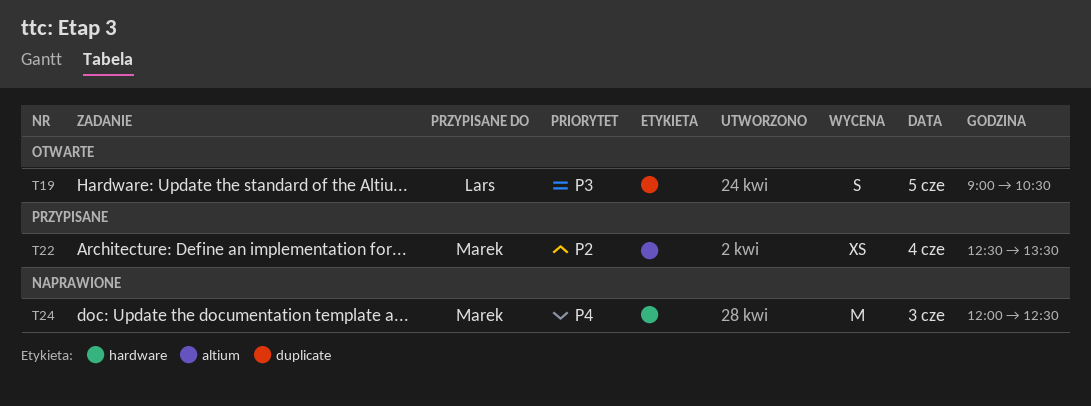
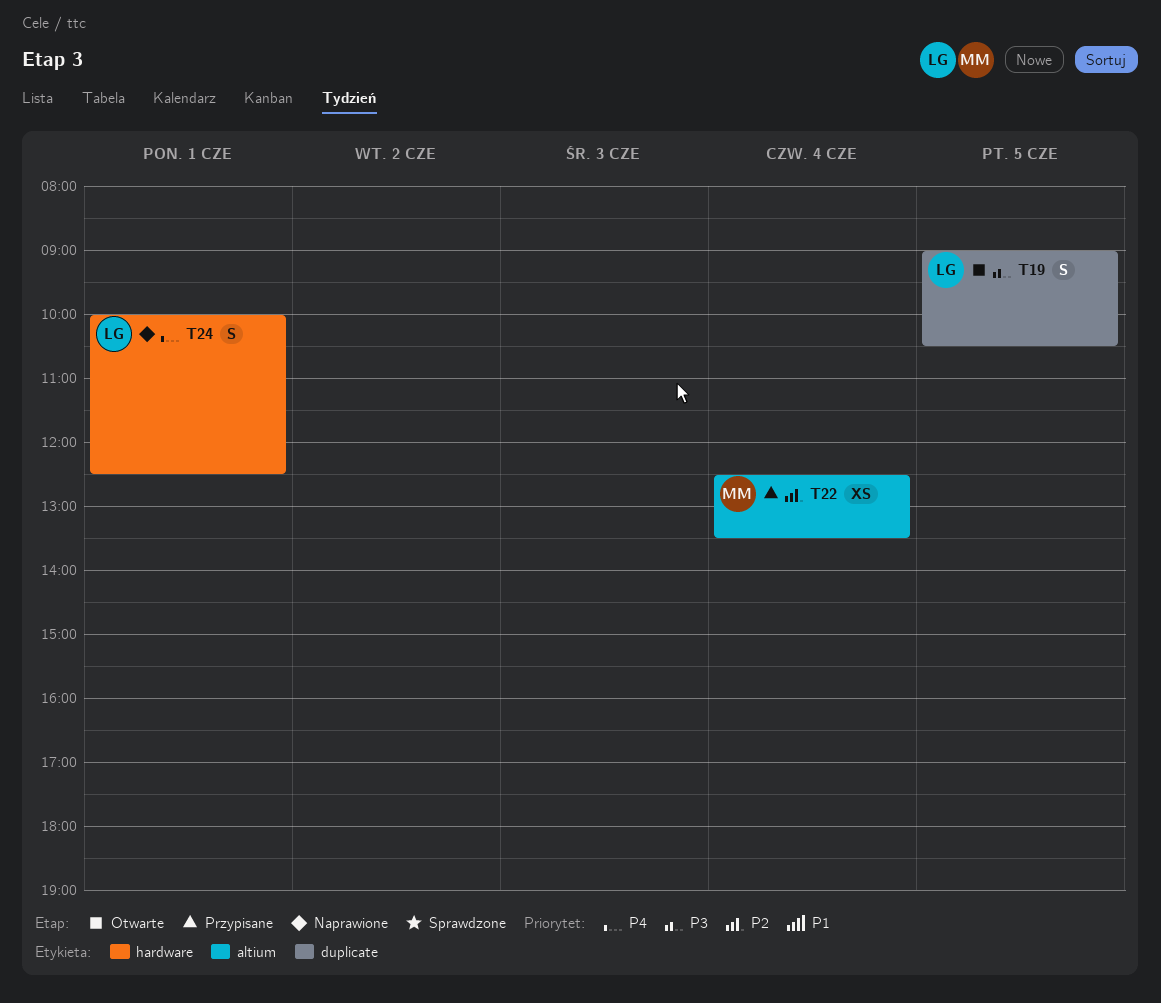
T24, owner: Marek -> Lars
T24, estimate: M -> S
T24, day: Jun 3 -> Jun 1
T24, begins: 12:00 -> 10:00

